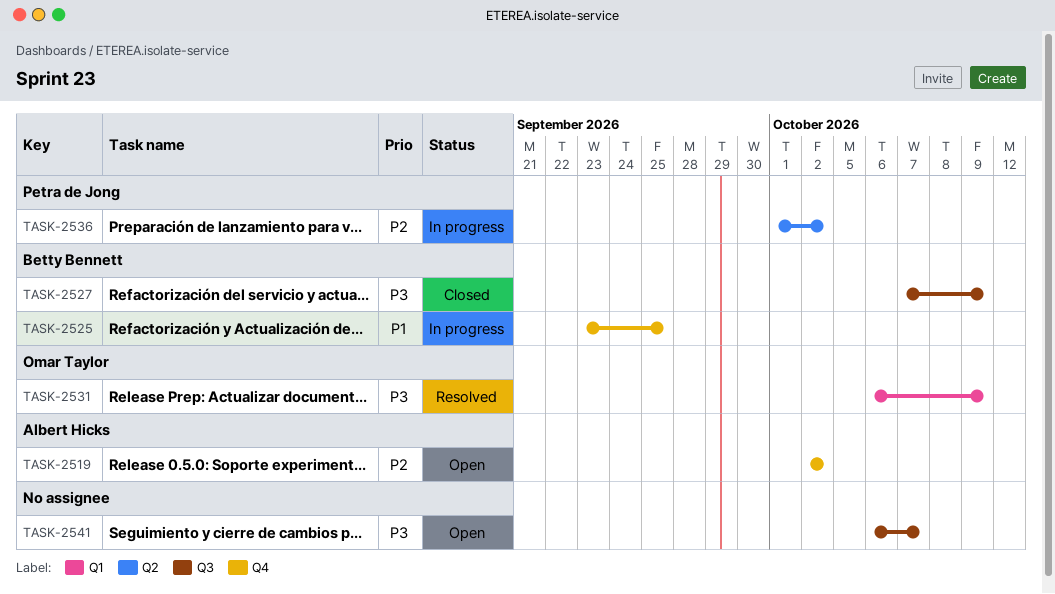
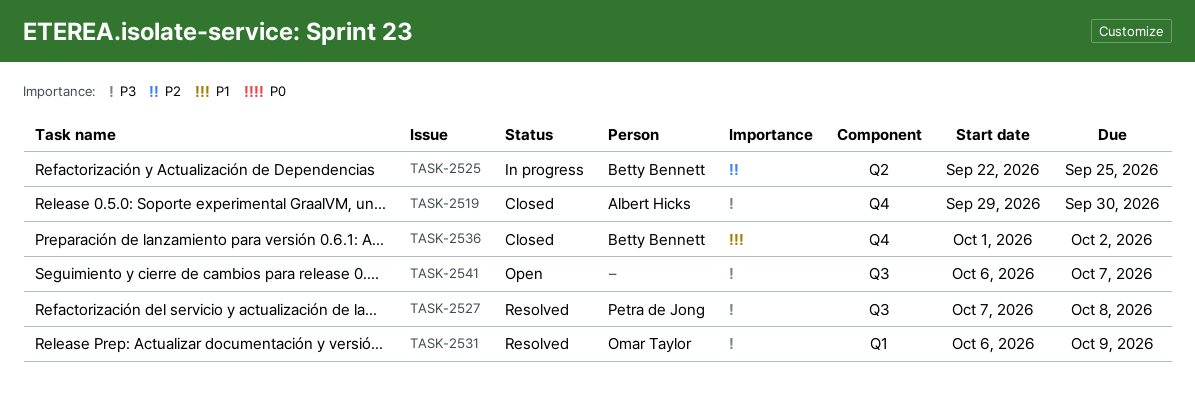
TASK-2519, status: Open -> Closed
TASK-2519, priority: P2 -> P3
TASK-2519, start: Oct 2 -> Sep 29
TASK-2519, due: Oct 2 -> Sep 30
TASK-2525, priority: P1 -> P2
TASK-2525, label: Q4 -> Q2
TASK-2525, start: Sep 23 -> Sep 22
TASK-2527, status: Closed -> Resolved
TASK-2527, owner: Betty Bennett -> Petra de Jong
TASK-2527, due: Oct 9 -> Oct 8
TASK-2536, status: In progress -> Closed
TASK-2536, owner: Petra de Jong -> Betty Bennett
TASK-2536, priority: P2 -> P1
TASK-2536, label: Q2 -> Q4

